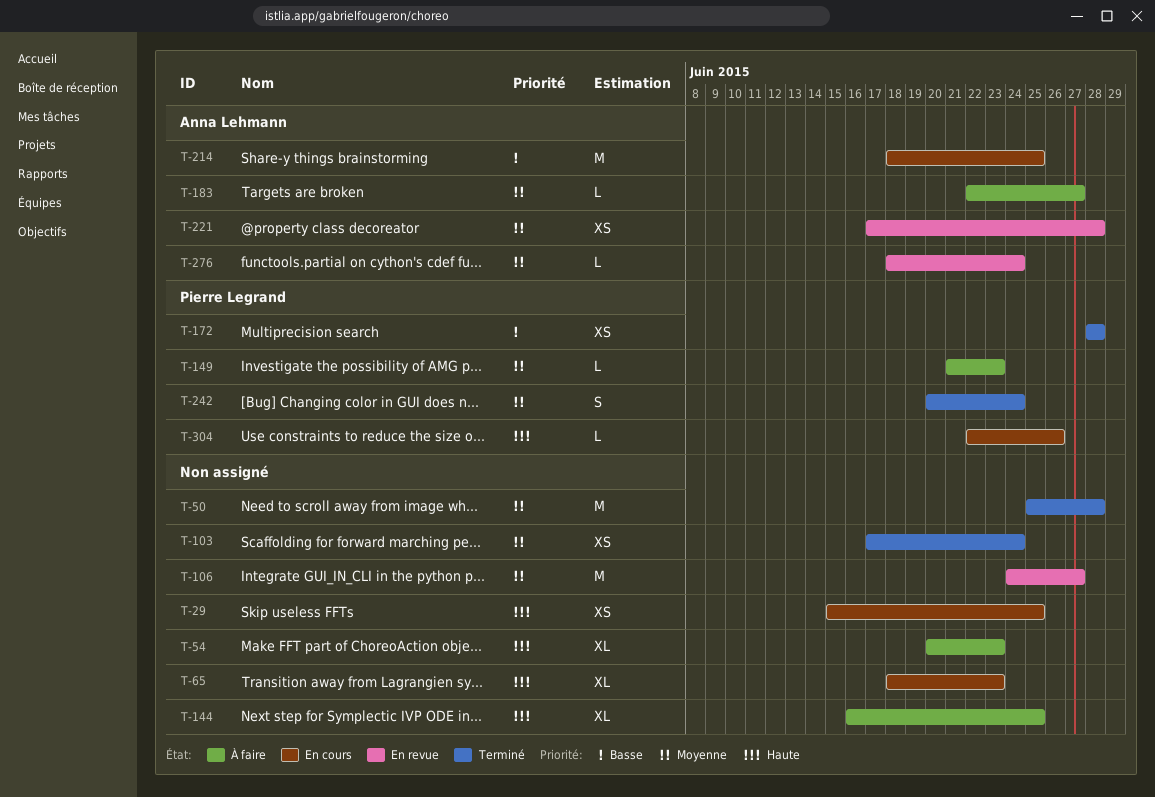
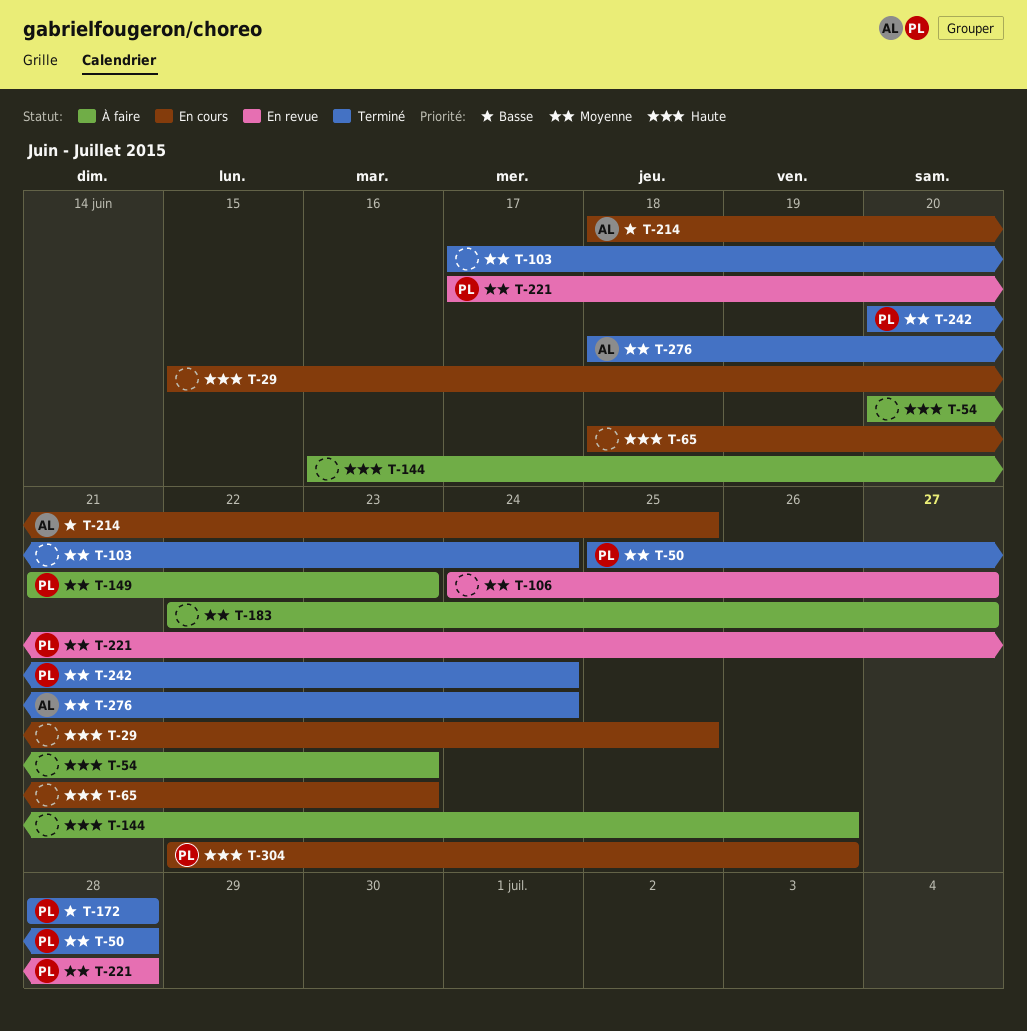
T-50, owner: none -> Pierre Legrand
T-144, due: Jun 25 -> Jun 26
T-183, owner: Anna Lehmann -> none
T-221, owner: Anna Lehmann -> Pierre Legrand
T-276, status: En revue -> Terminé

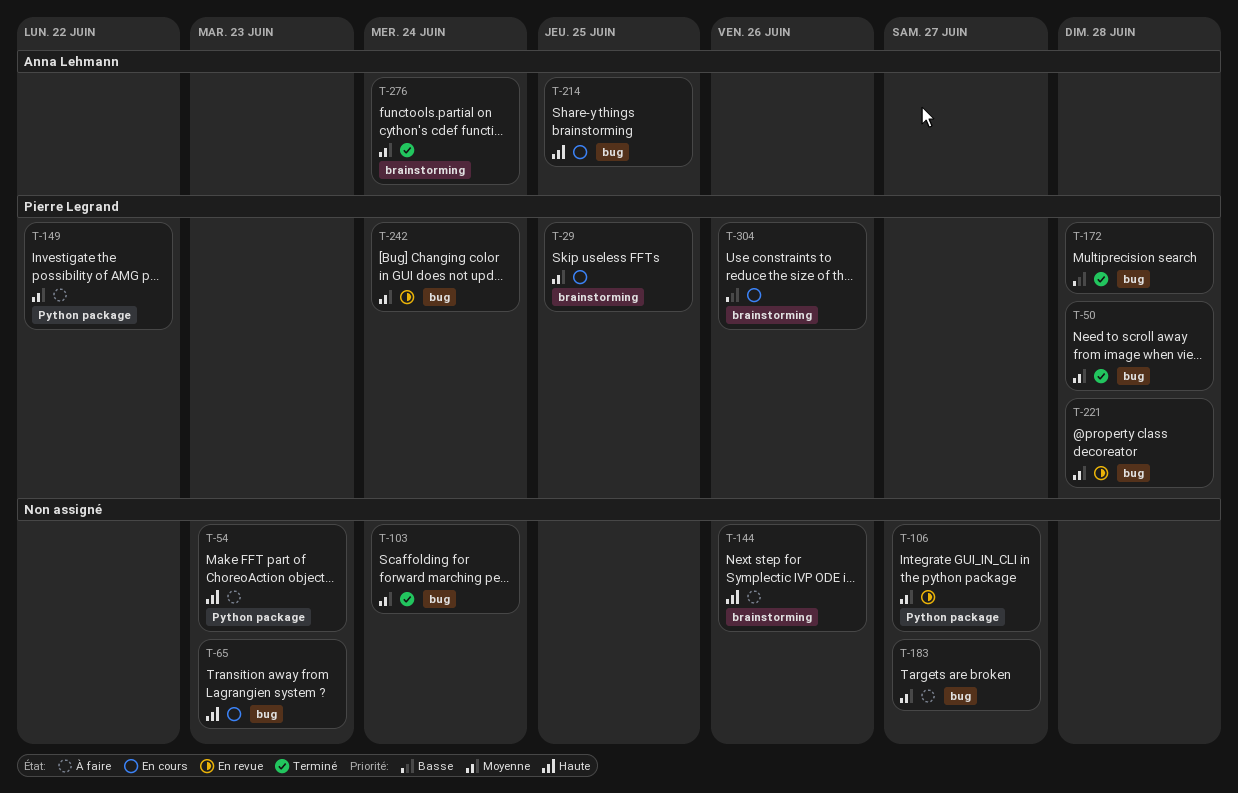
T-29, owner: none -> Pierre Legrand
T-29, priority: Haute -> Moyenne
T-149, due: Jun 23 -> Jun 22
T-214, priority: Basse -> Haute
T-242, status: Terminé -> En revue
T-304, priority: Haute -> Basse

